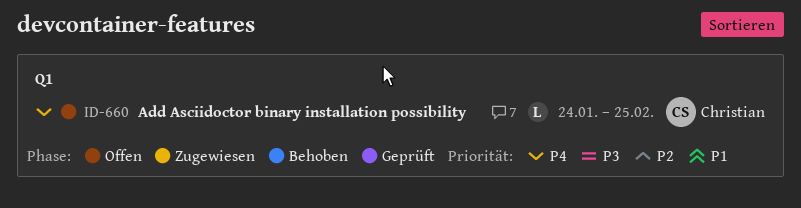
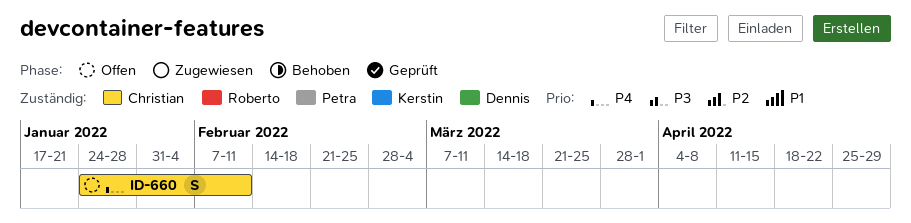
ID-660, estimate: L -> S
ID-660, due: Feb 25 -> Feb 11

